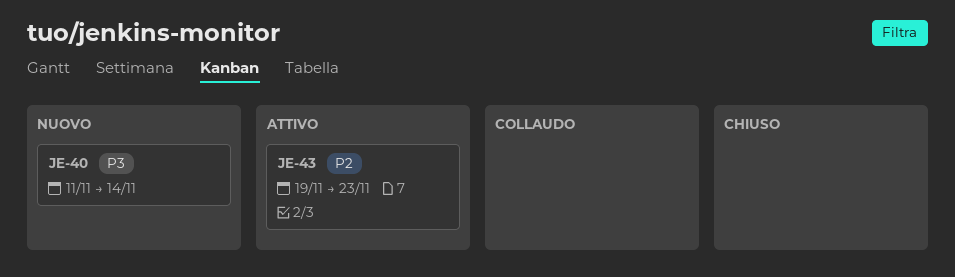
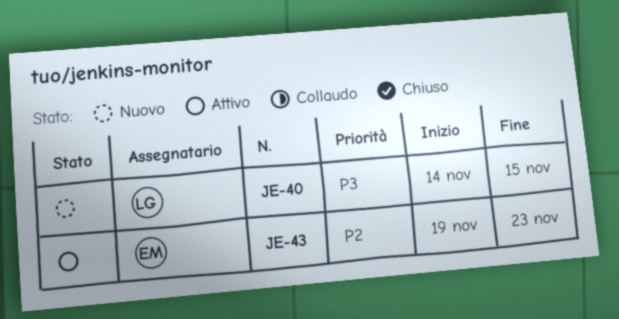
JE-40, start: Nov 11 -> Nov 14
JE-40, due: Nov 14 -> Nov 15

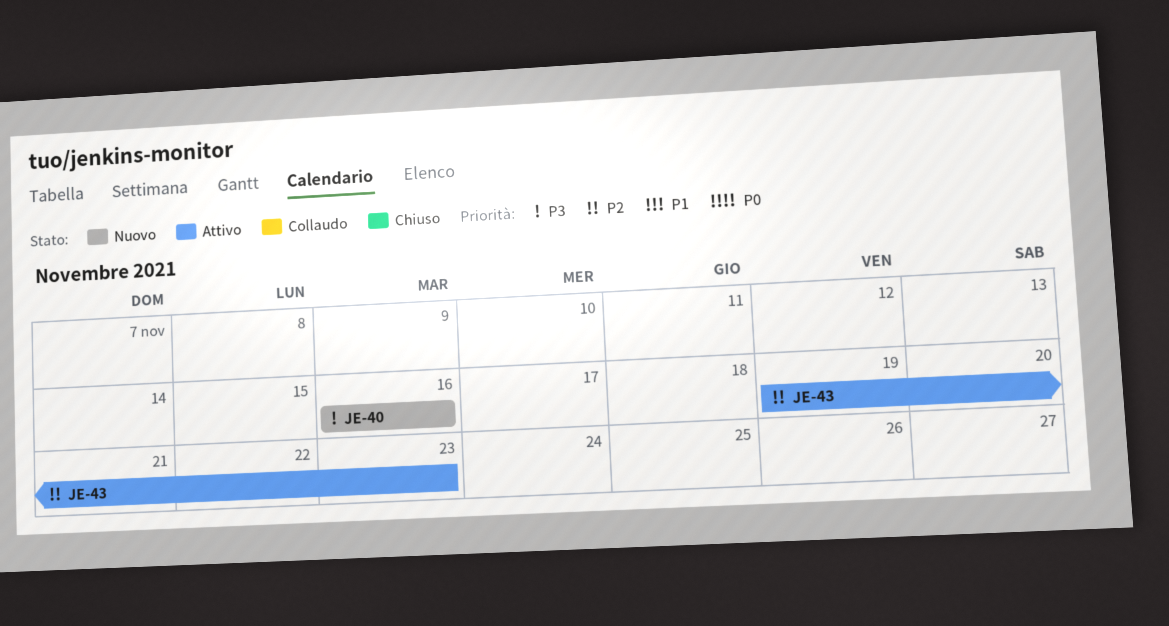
JE-40, start: Nov 14 -> Nov 16
JE-40, due: Nov 15 -> Nov 16

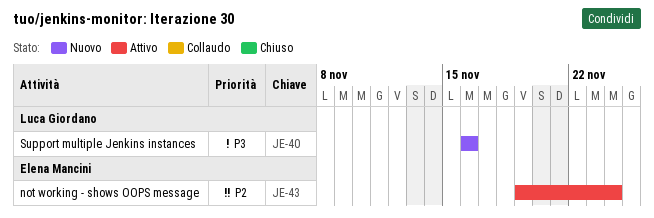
JE-43, due: Nov 23 -> Nov 24

